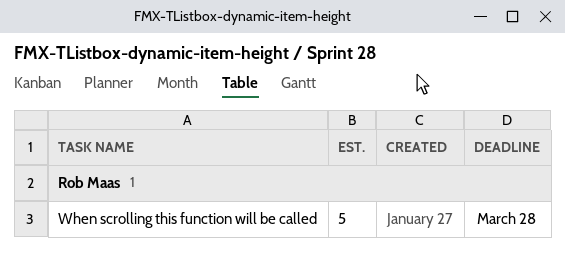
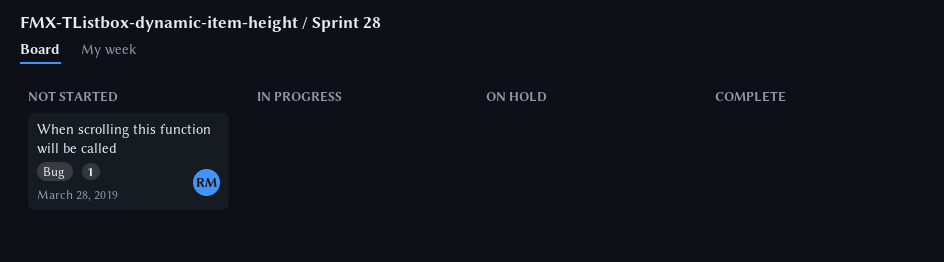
When scrolling this function will be called, estimate: 5 -> 1

